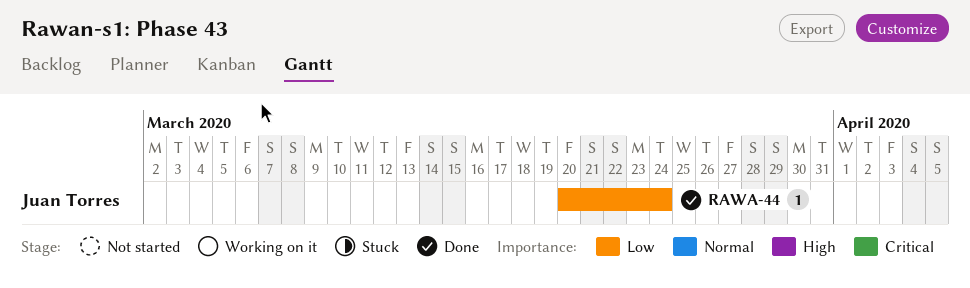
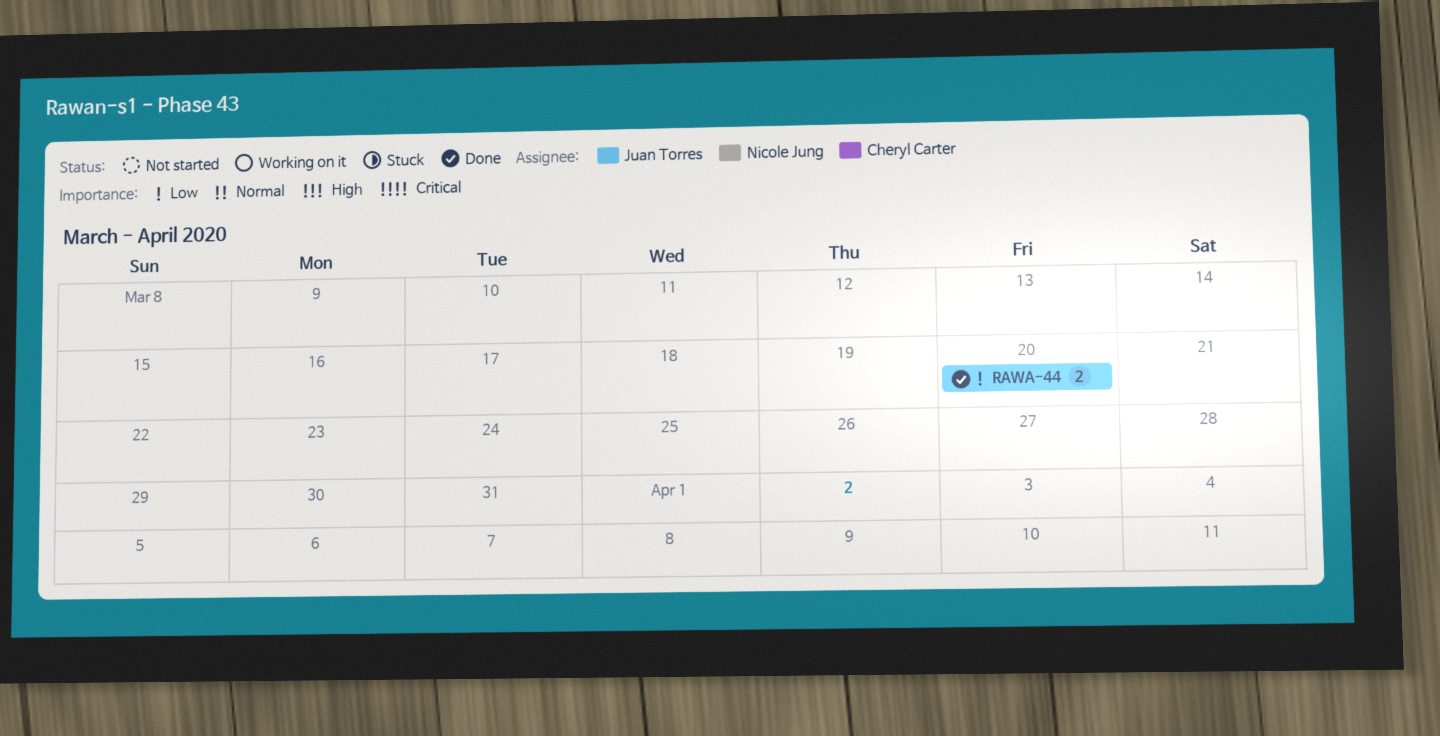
RAWA-44, estimate: 1 -> 2
RAWA-44, due: Mar 24 -> Mar 20

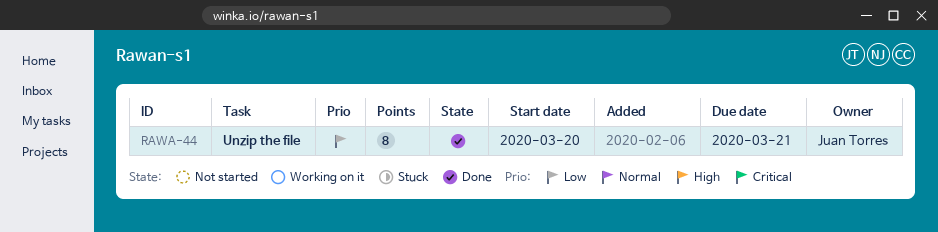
RAWA-44, estimate: 2 -> 8
RAWA-44, due: Mar 20 -> Mar 21

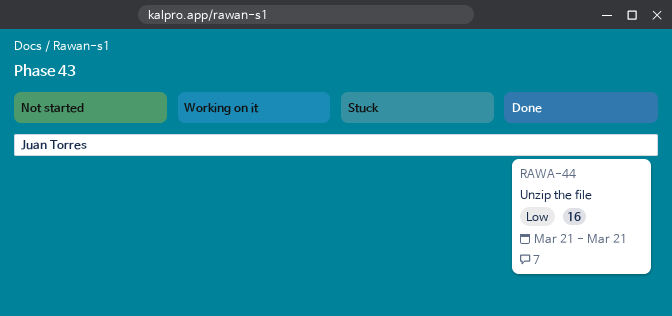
RAWA-44, estimate: 8 -> 16
RAWA-44, start: Mar 20 -> Mar 21

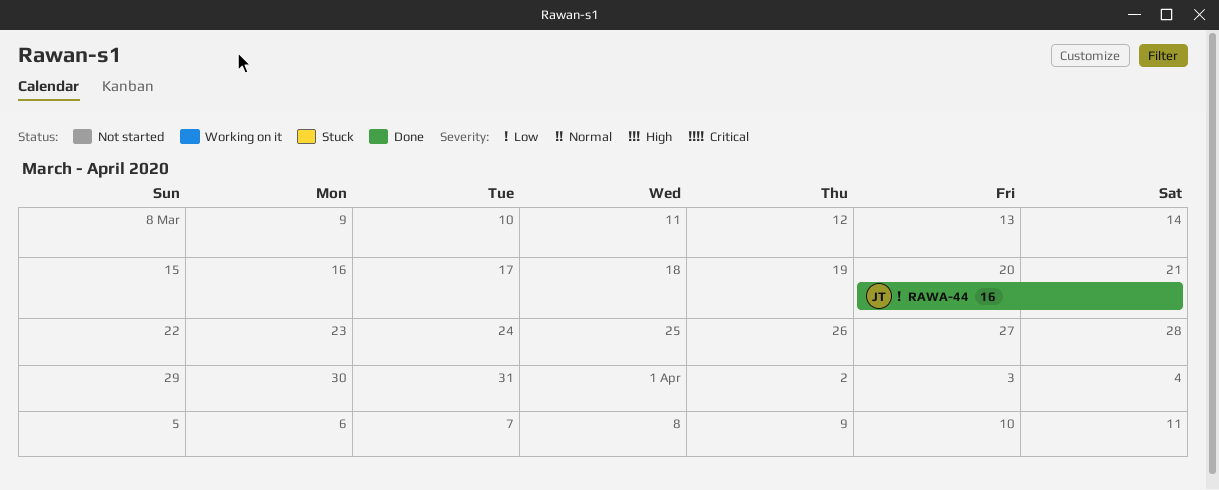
RAWA-44, start: Mar 21 -> Mar 20

